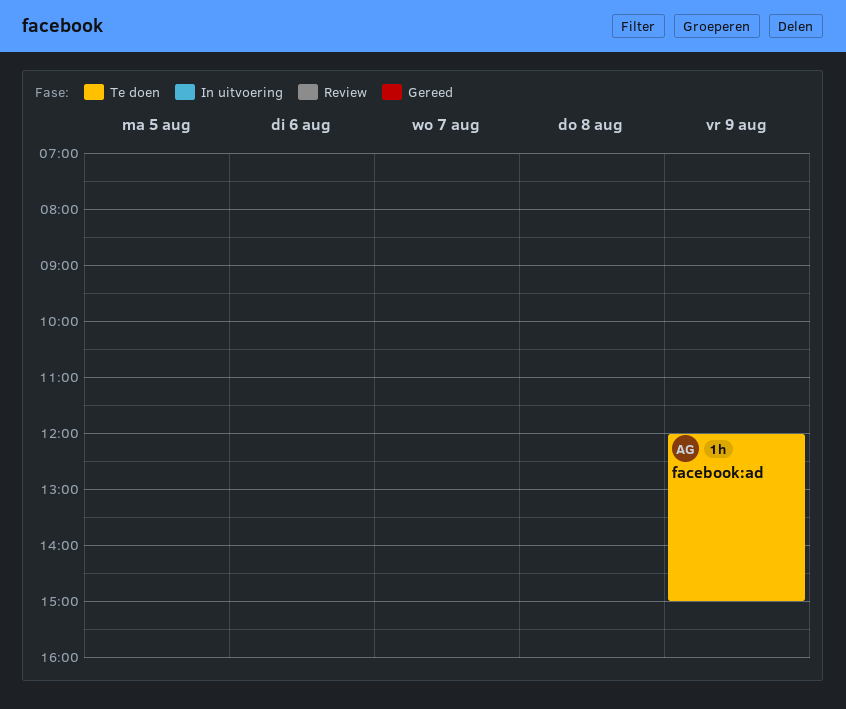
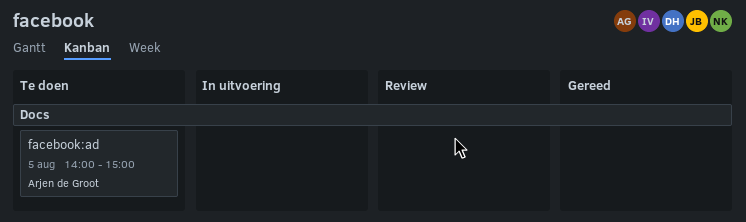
facebook:ad, day: Aug 9 -> Aug 5
facebook:ad, begins: 12:00 -> 14:00

